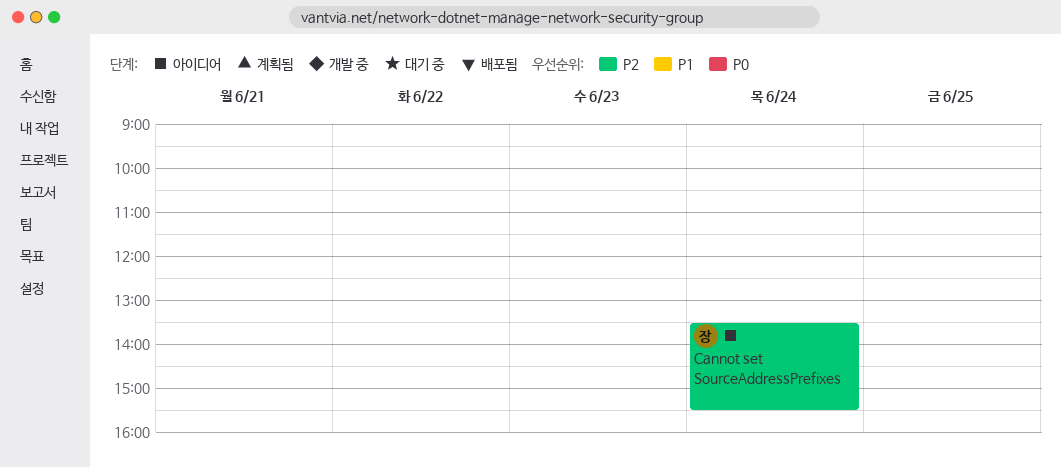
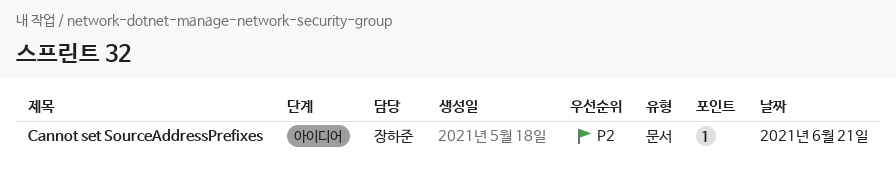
Cannot set SourceAddressPrefixes, day: Jun 24 -> Jun 21

